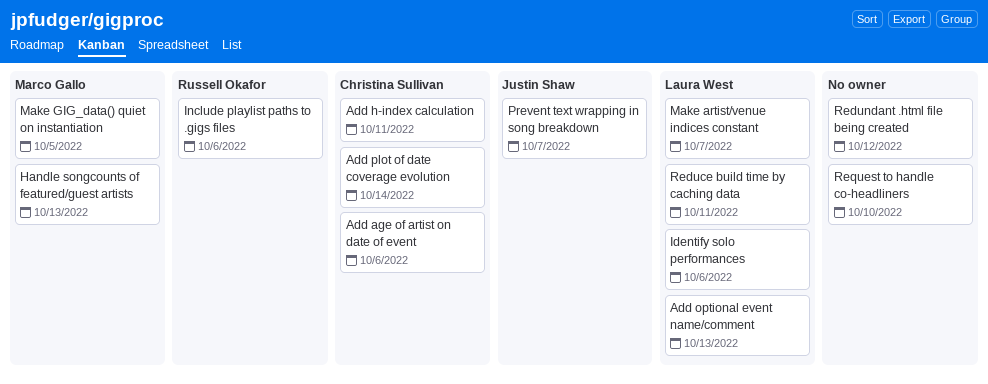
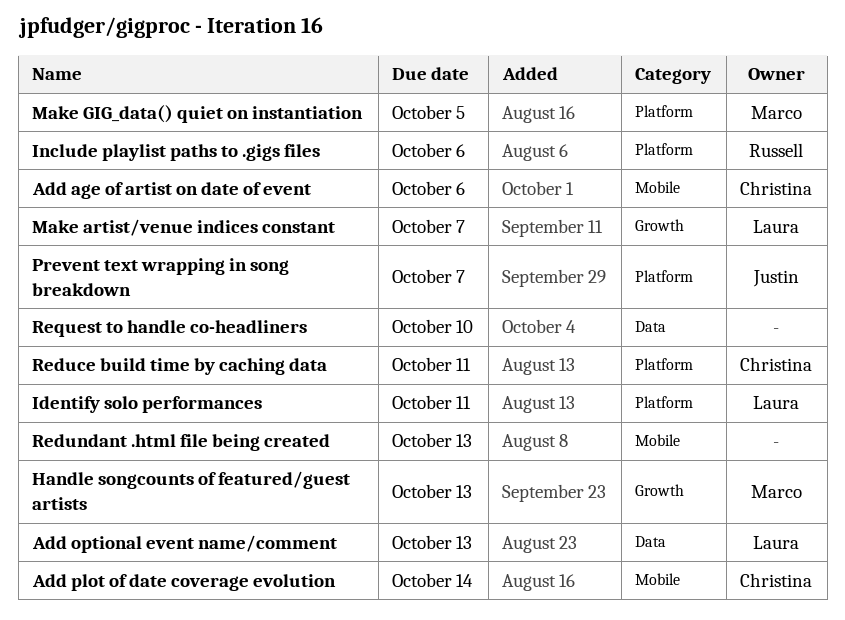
Add h-index calculation: present -> none
Identify solo performances, due: Oct 6 -> Oct 11
Reduce build time by caching data, owner: Laura West -> Christina Sullivan
Redundant .html file being created, due: Oct 12 -> Oct 13

